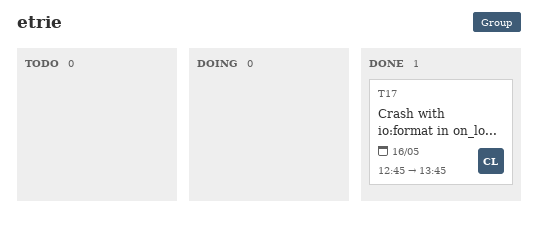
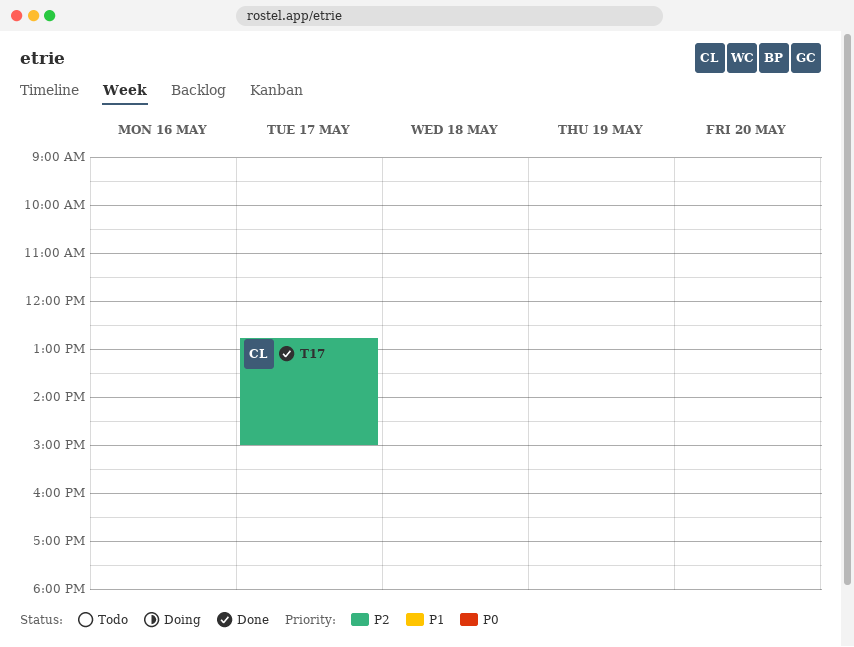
T17, day: May 16 -> May 17
T17, ends: 13:45 -> 15:00

